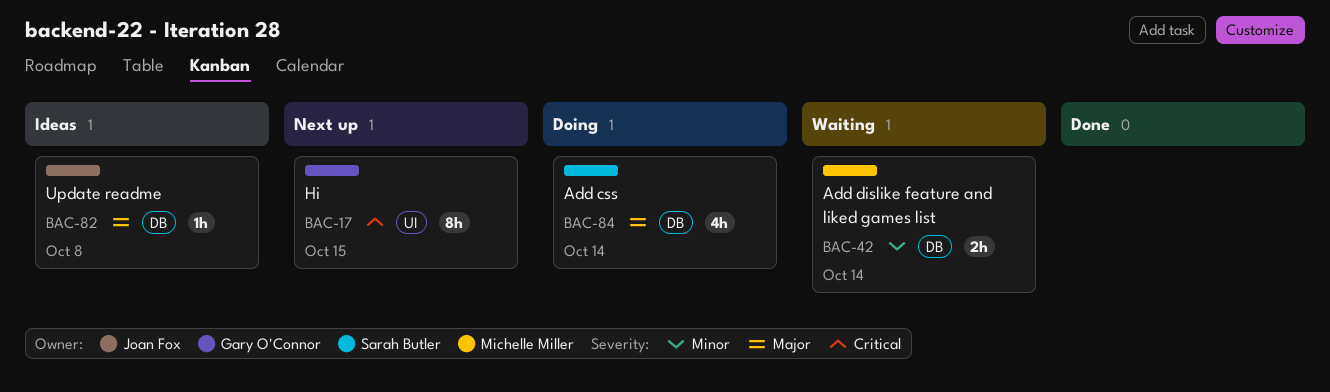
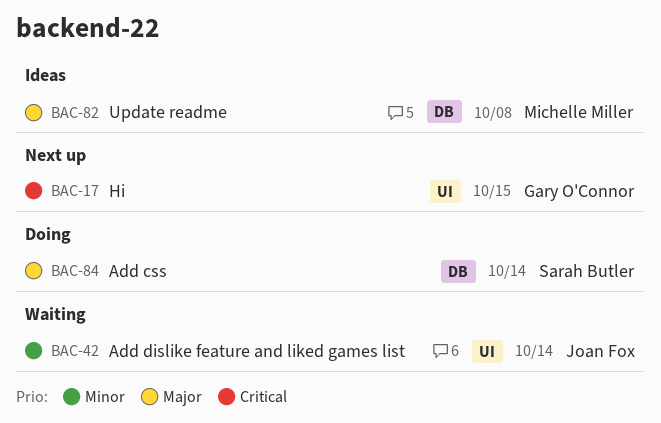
BAC-42, owner: Michelle Miller -> Joan Fox
BAC-42, label: DB -> UI
BAC-82, owner: Joan Fox -> Michelle Miller

